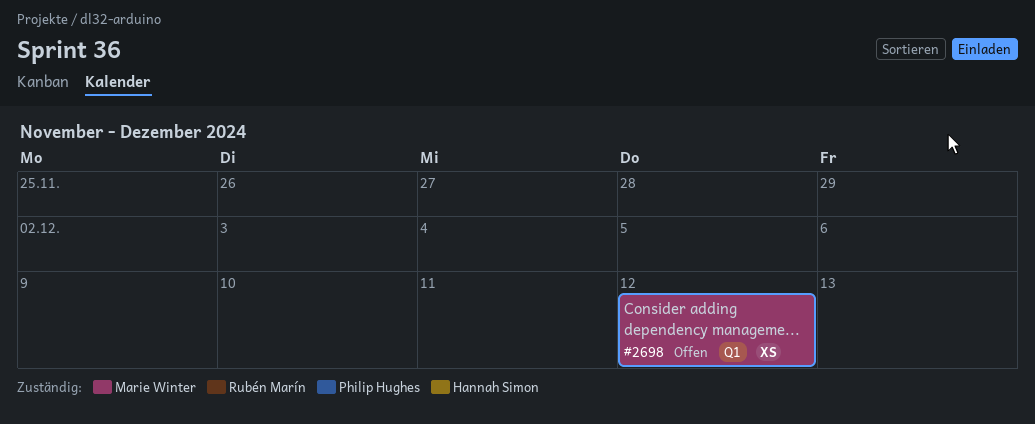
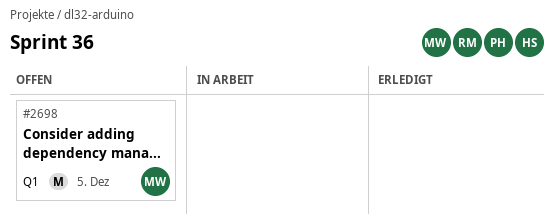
#2698, estimate: XS -> M
#2698, due: Dec 12 -> Dec 5

